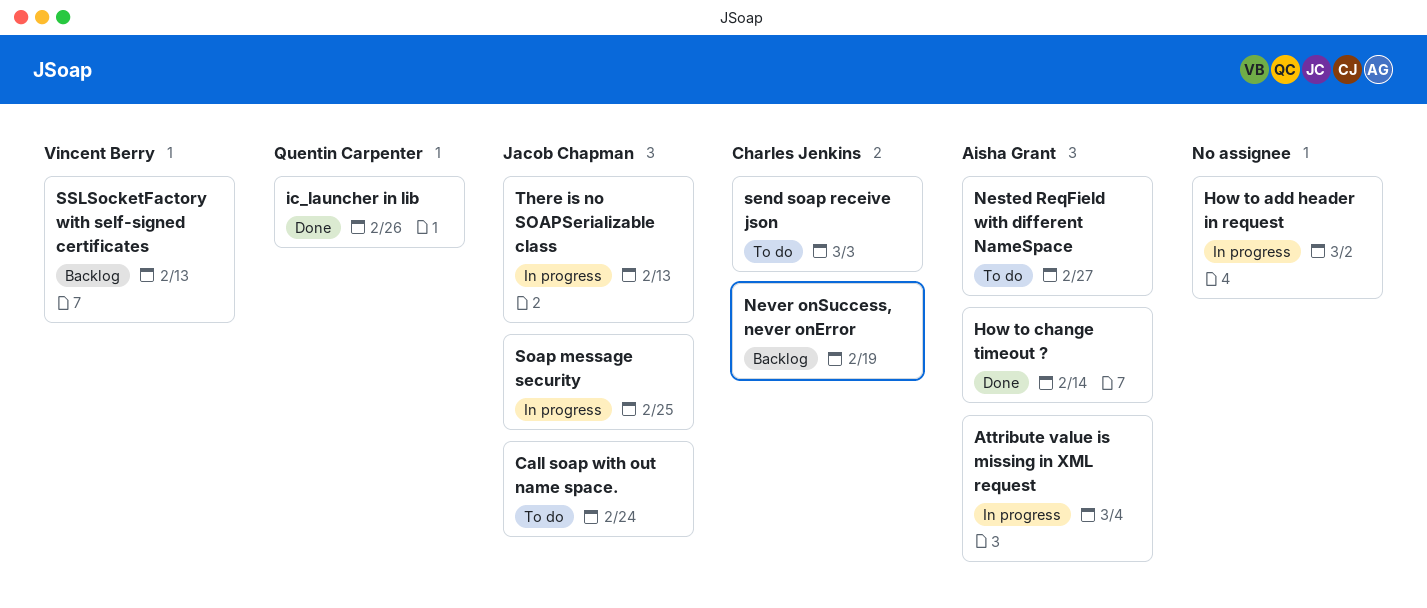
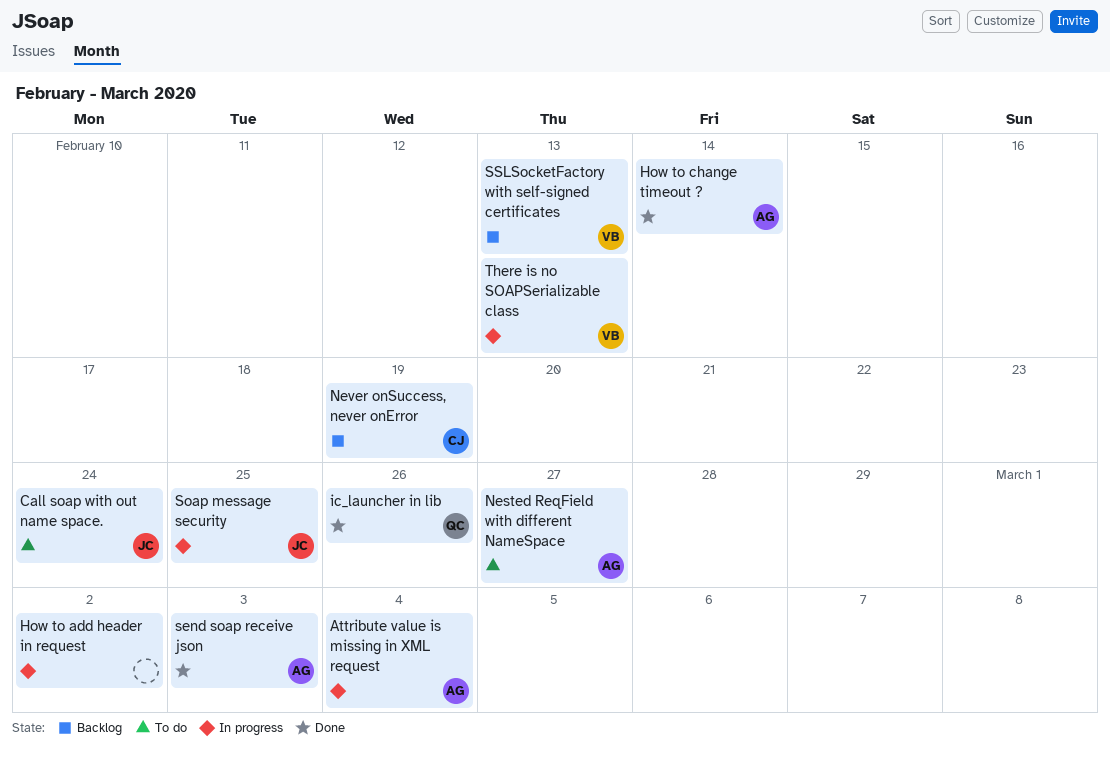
send soap receive json, status: To do -> Done
send soap receive json, owner: Charles Jenkins -> Aisha Grant
There is no SOAPSerializable class, owner: Jacob Chapman -> Vincent Berry

